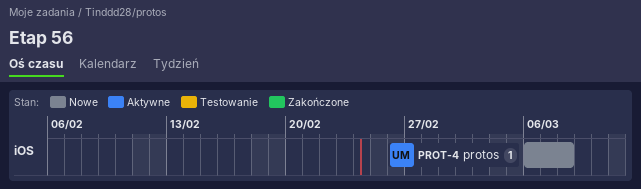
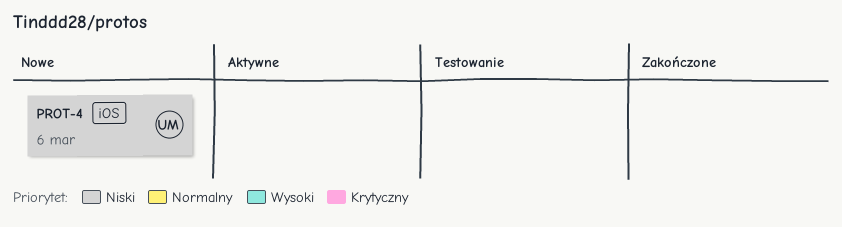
PROT-4, due: Mar 8 -> Mar 6

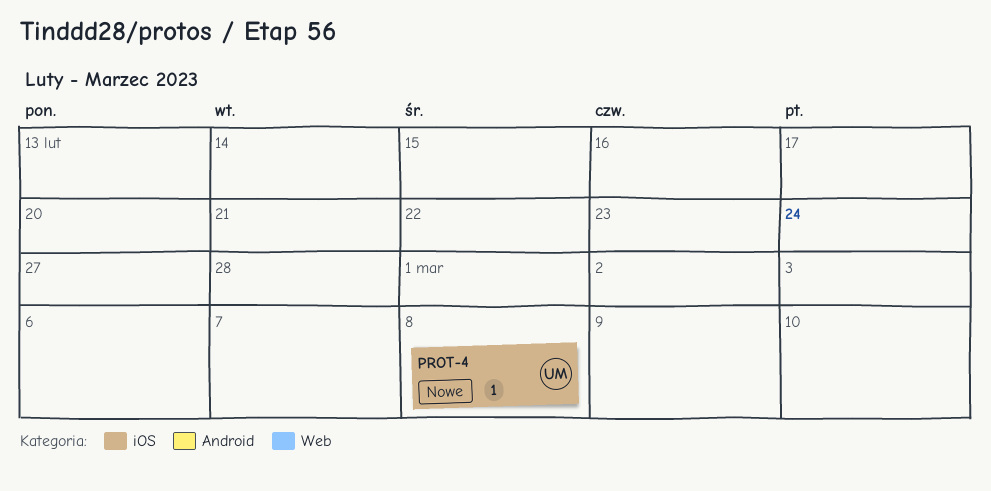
PROT-4, due: Mar 6 -> Mar 8

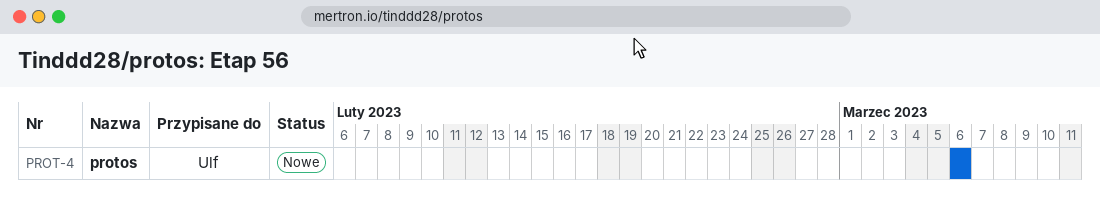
PROT-4, due: Mar 8 -> Mar 6

